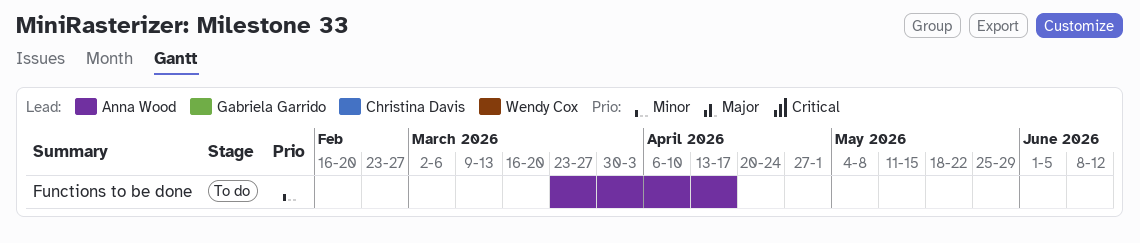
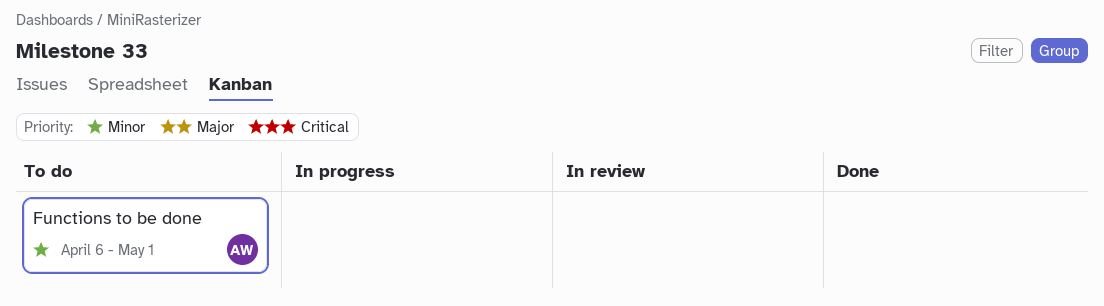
Functions to be done, start: Mar 23 -> Apr 6
Functions to be done, due: Apr 17 -> May 1

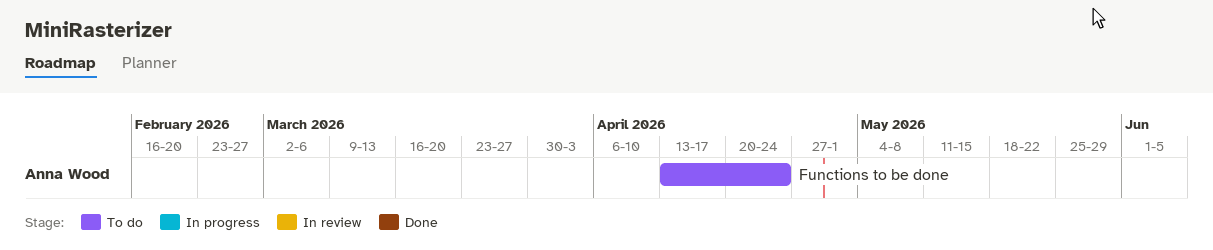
Functions to be done, start: Apr 6 -> Apr 13
Functions to be done, due: May 1 -> Apr 24

